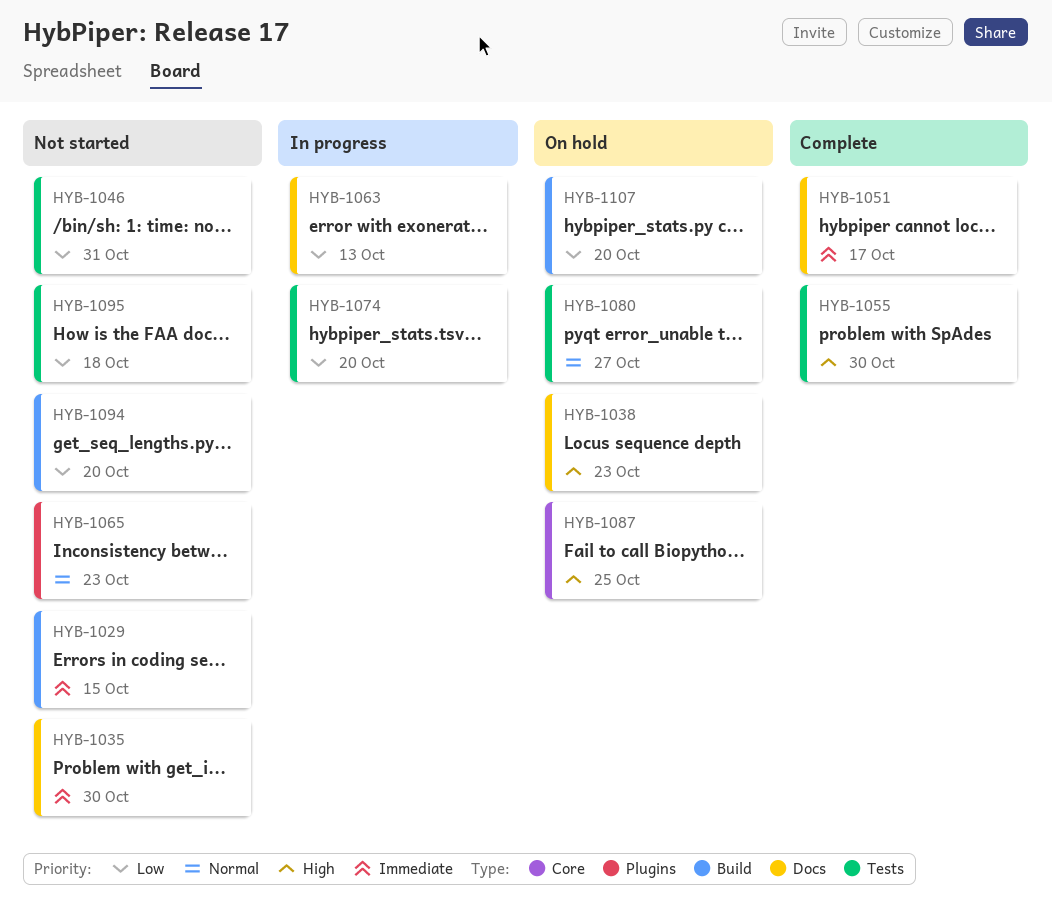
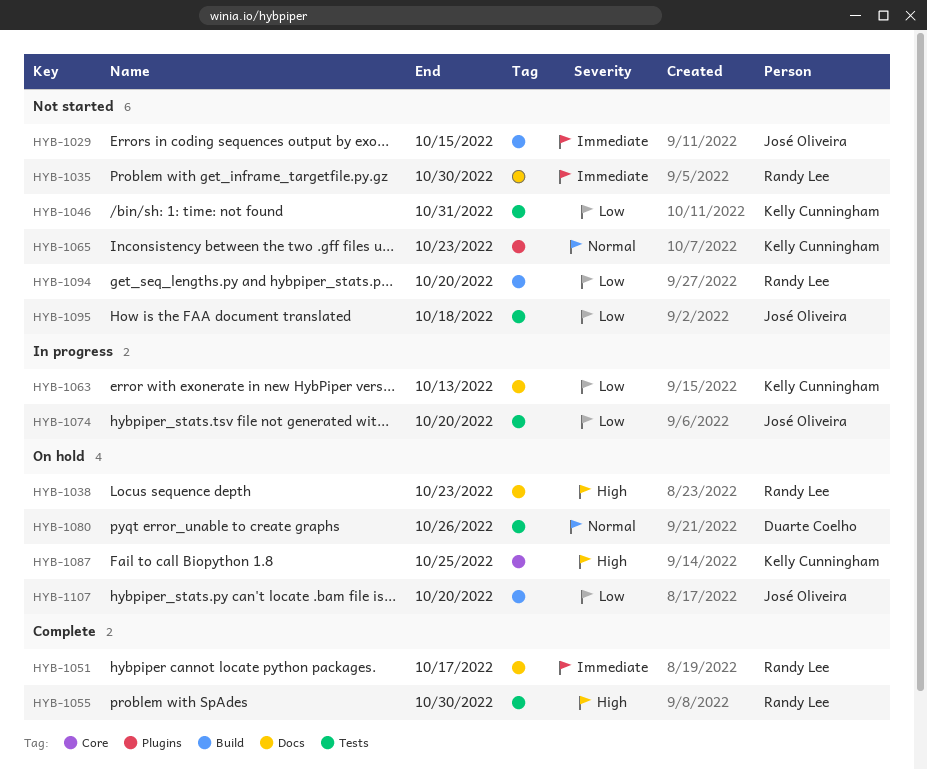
HYB-1080, due: Oct 27 -> Oct 26

